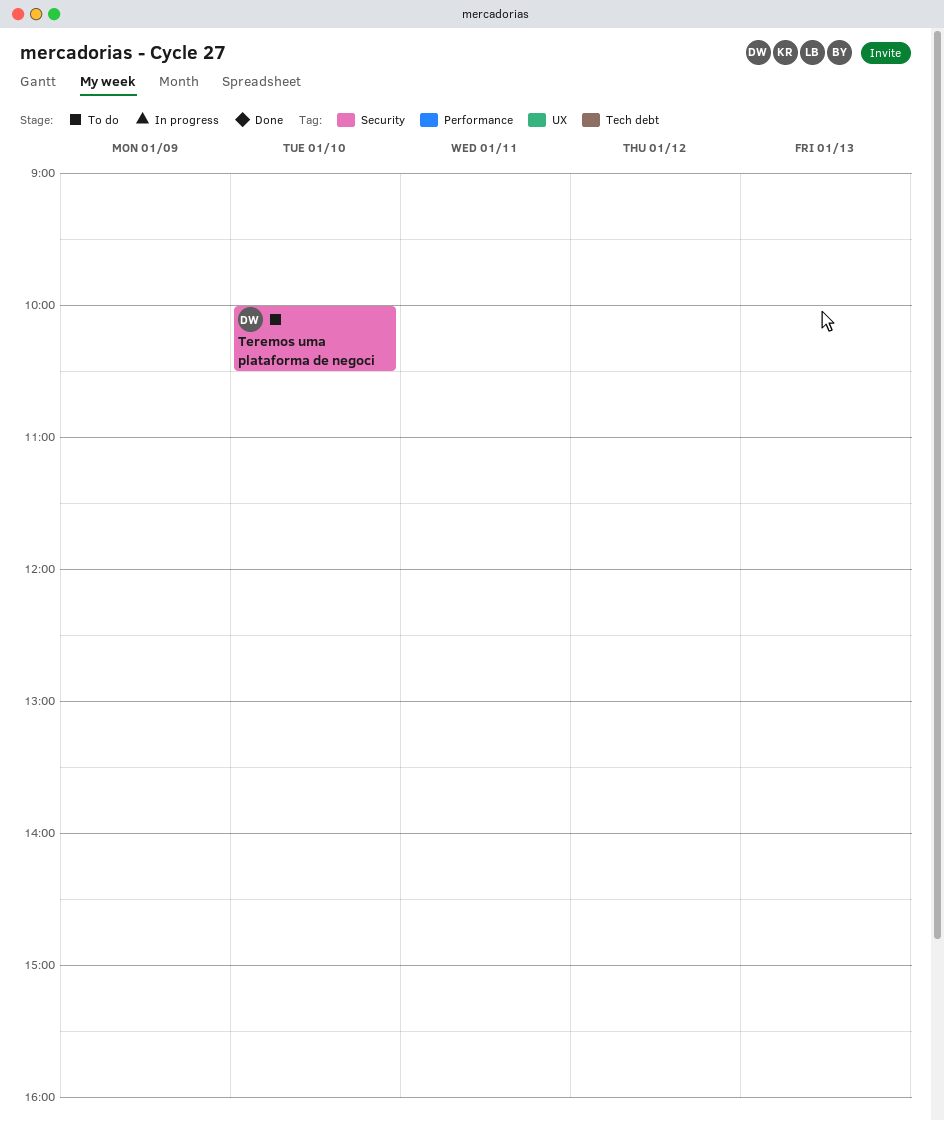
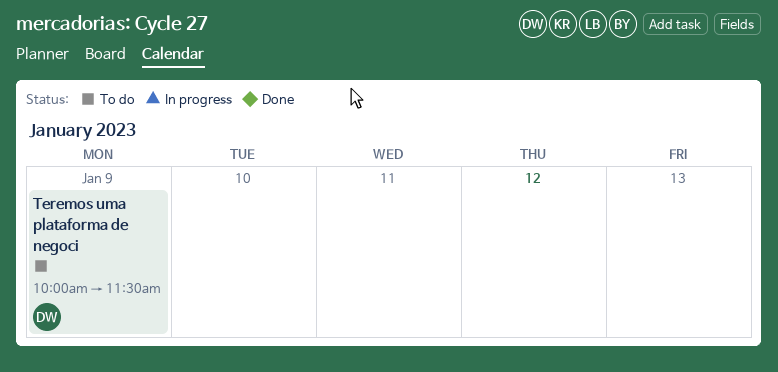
Teremos uma plataforma de negoci, day: Jan 10 -> Jan 9
Teremos uma plataforma de negoci, ends: 10:30 -> 11:30

